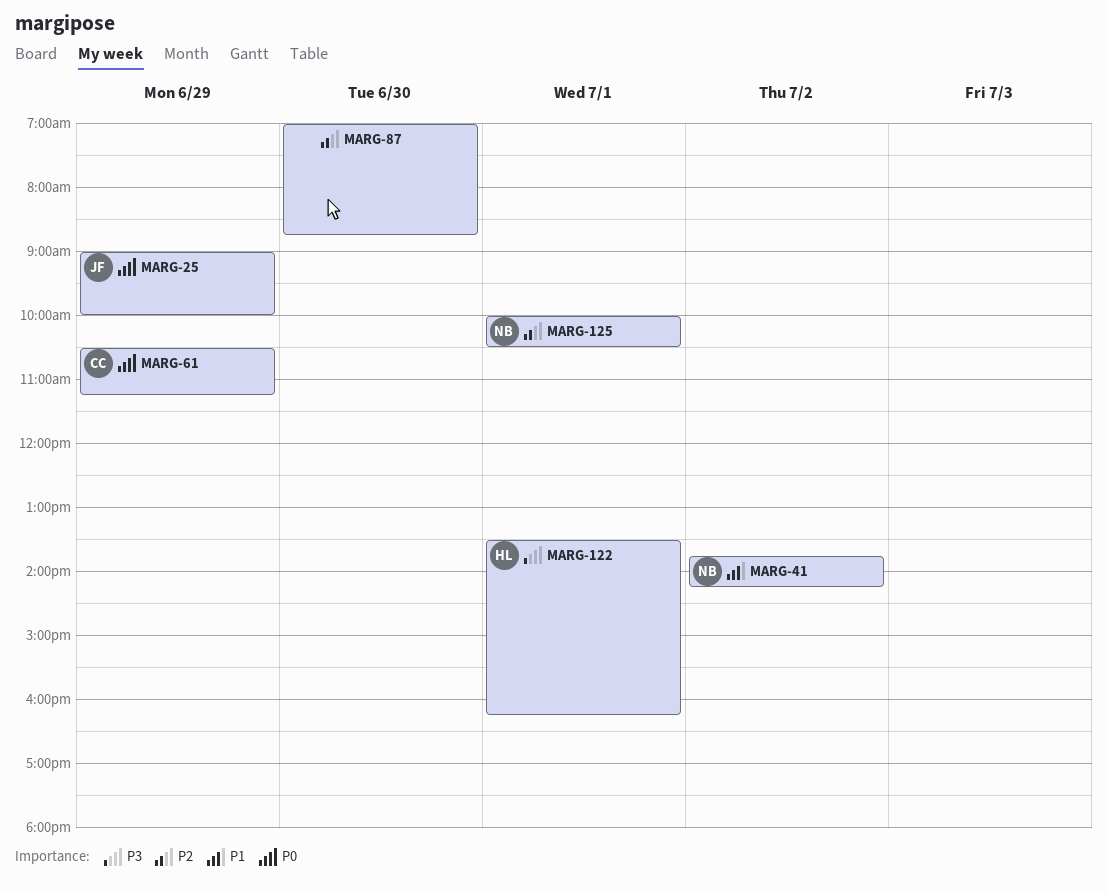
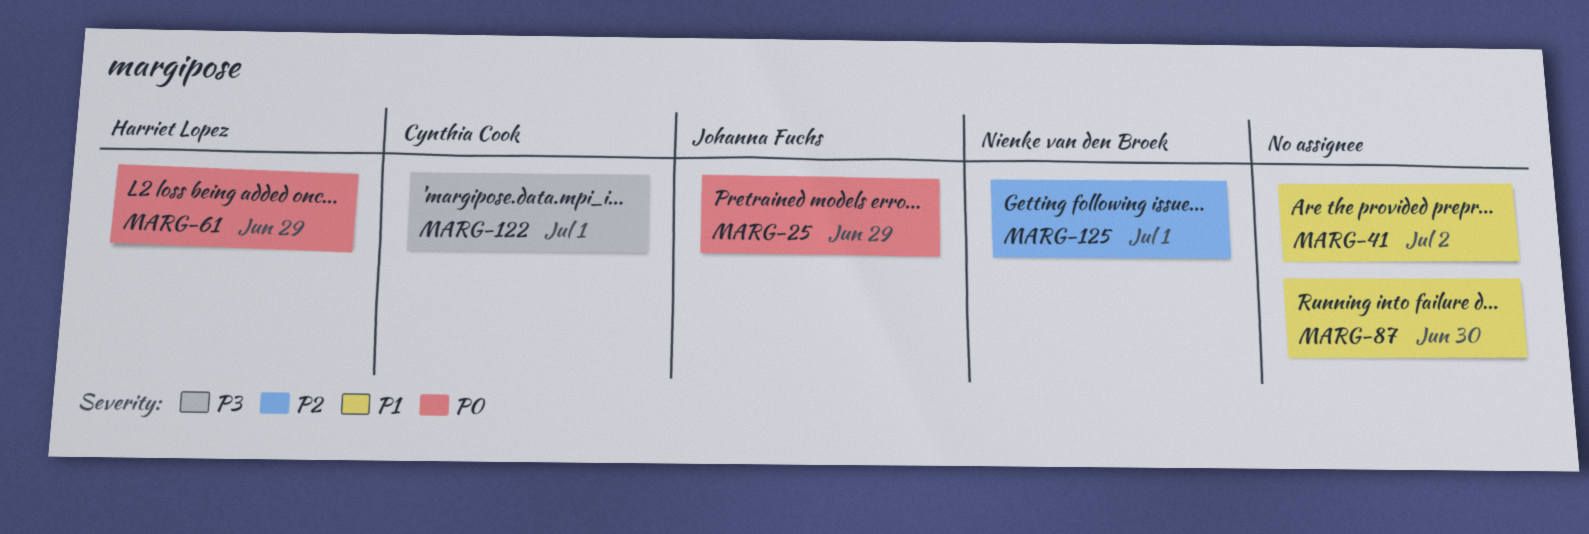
MARG-41, owner: Nienke van den Broek -> none
MARG-61, owner: Cynthia Cook -> Harriet Lopez
MARG-87, priority: P2 -> P1
MARG-122, owner: Harriet Lopez -> Cynthia Cook

